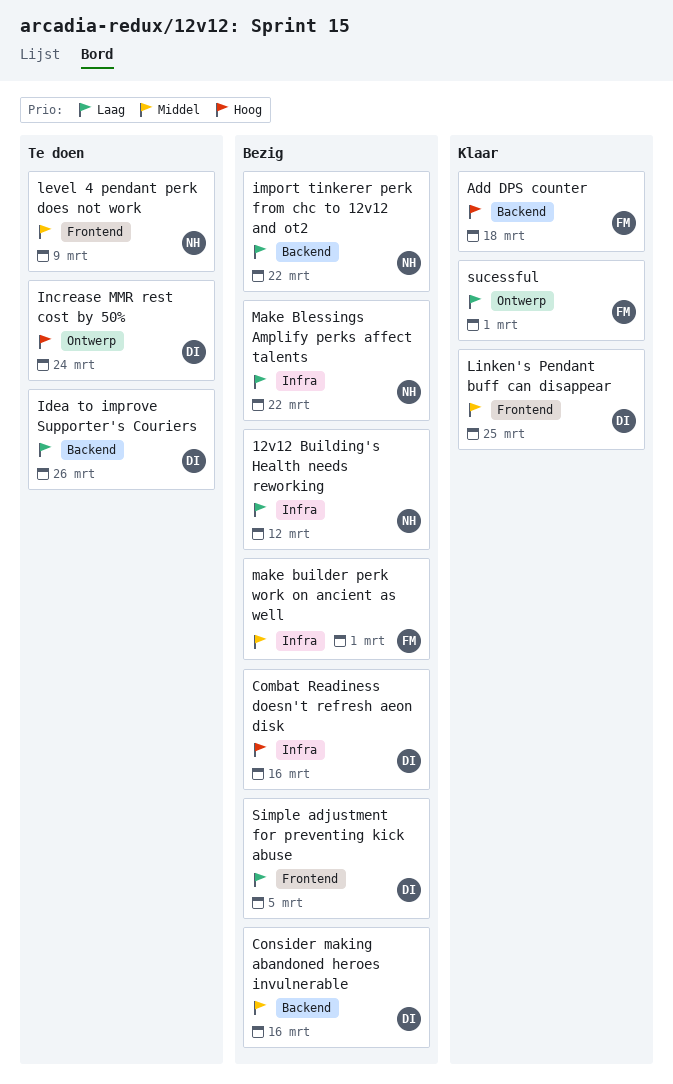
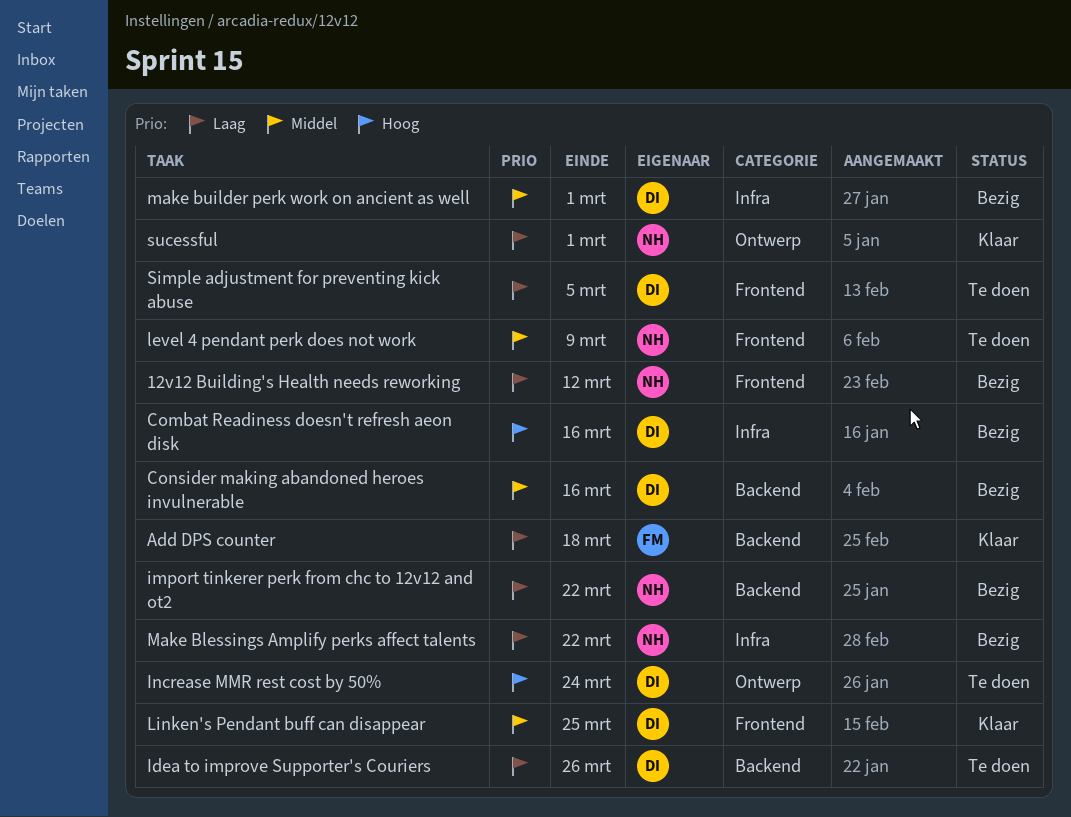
12v12 Building's Health needs reworking, label: Infra -> Frontend
Add DPS counter, priority: Hoog -> Laag
make builder perk work on ancient as well, owner: FM -> DI
Simple adjustment for preventing kick abuse, status: Bezig -> Te doen
sucessful, owner: FM -> NH

